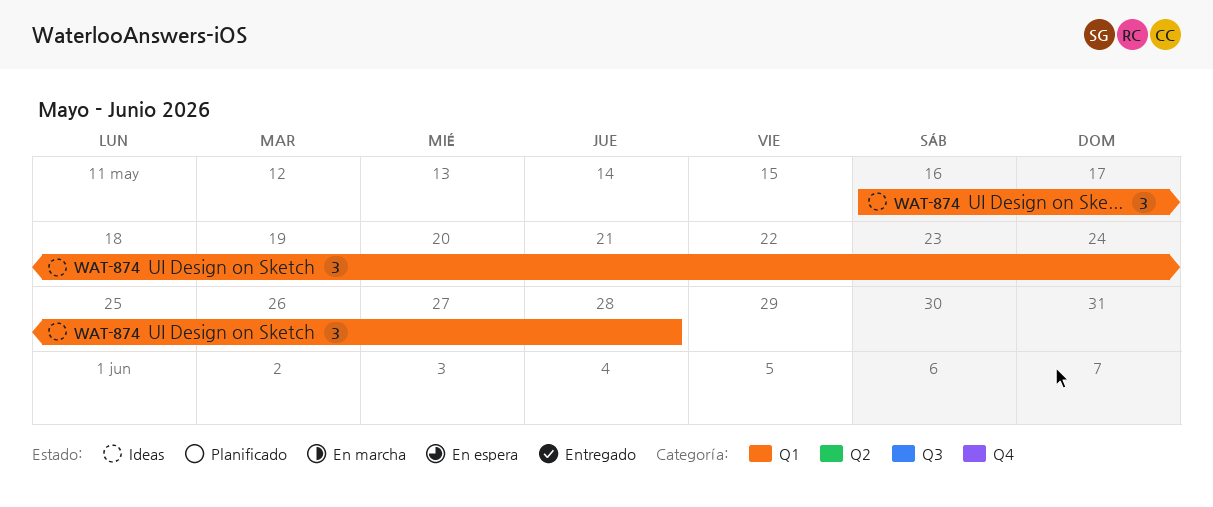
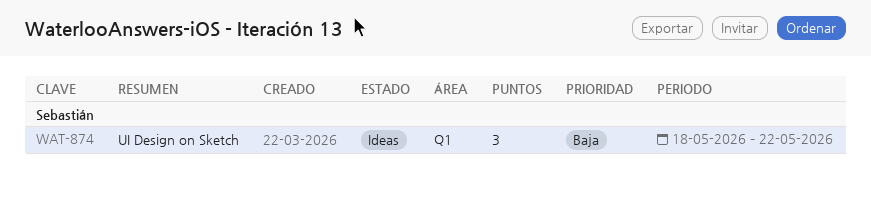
WAT-874, start: May 16 -> May 18
WAT-874, due: May 28 -> May 22

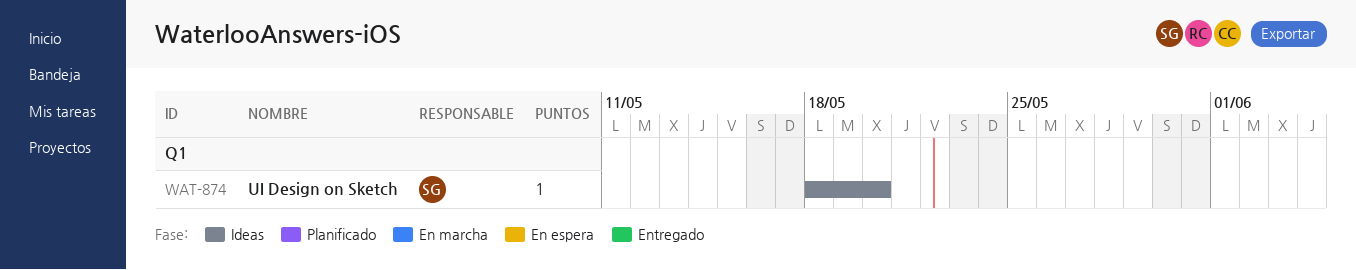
WAT-874, estimate: 3 -> 1
WAT-874, due: May 22 -> May 20

